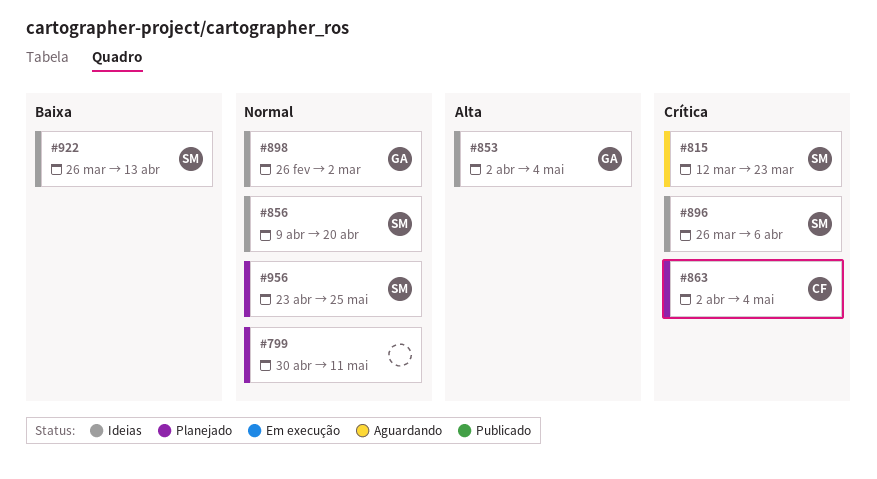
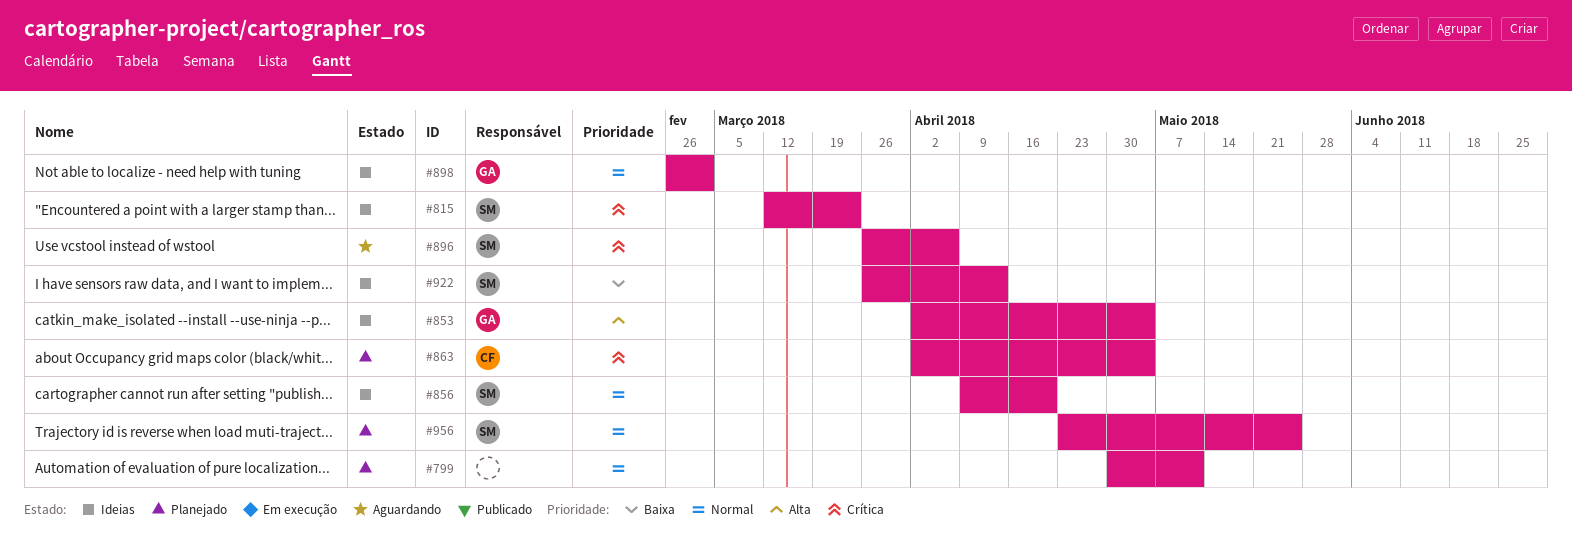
#815, status: Aguardando -> Ideias
#896, status: Ideias -> Aguardando

